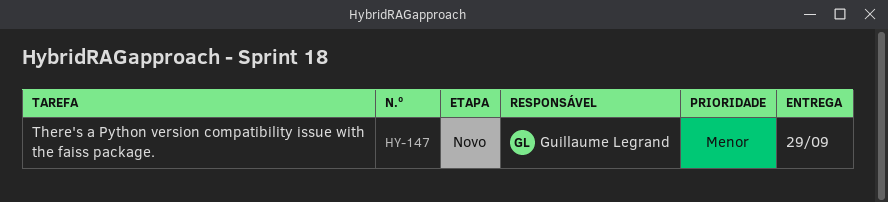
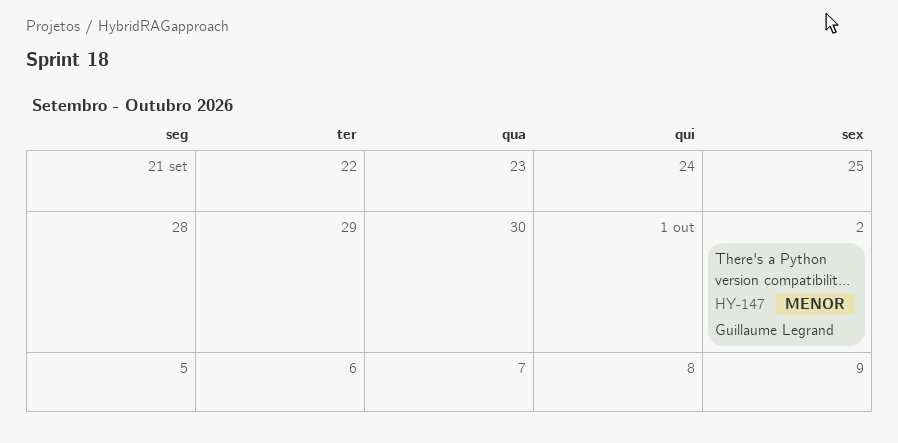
HY-147, due: Sep 29 -> Oct 2

